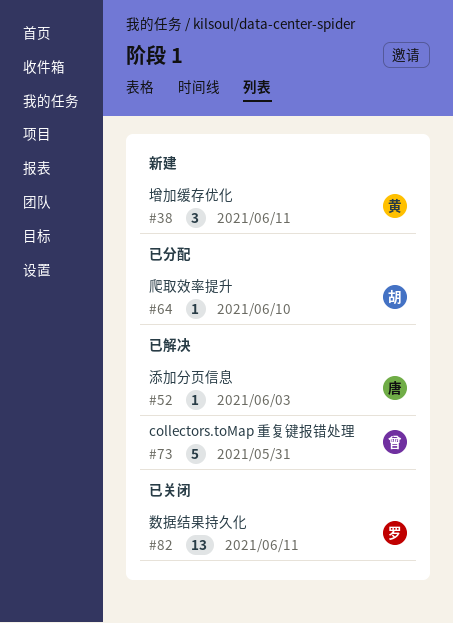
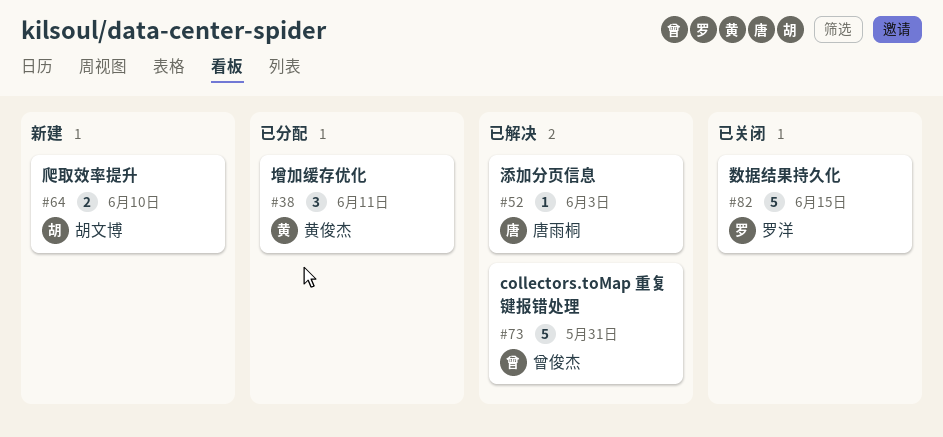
#38, status: 新建 -> 已分配
#64, status: 已分配 -> 新建
#64, estimate: 1 -> 2
#82, estimate: 13 -> 5
#82, due: Jun 11 -> Jun 15

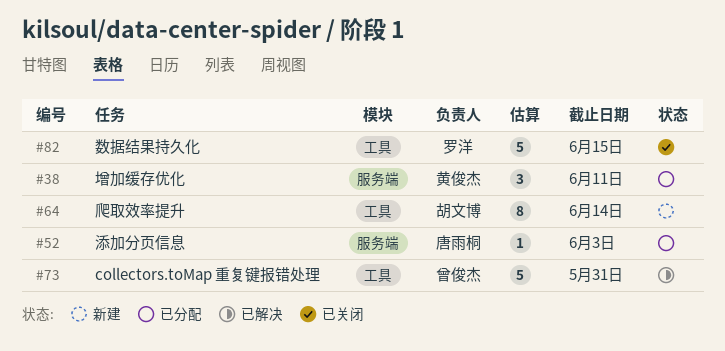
#52, status: 已解决 -> 已分配
#64, estimate: 2 -> 8
#64, due: Jun 10 -> Jun 14

